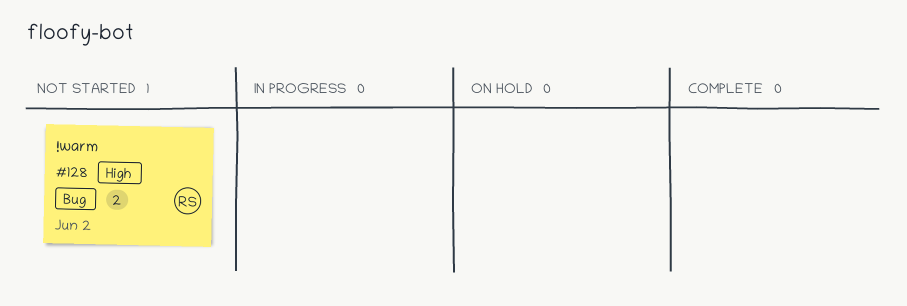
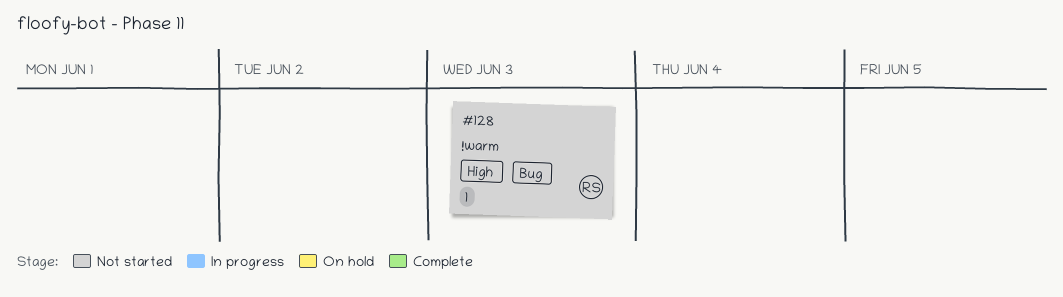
#128, estimate: 2 -> 1
#128, due: Jun 2 -> Jun 3

